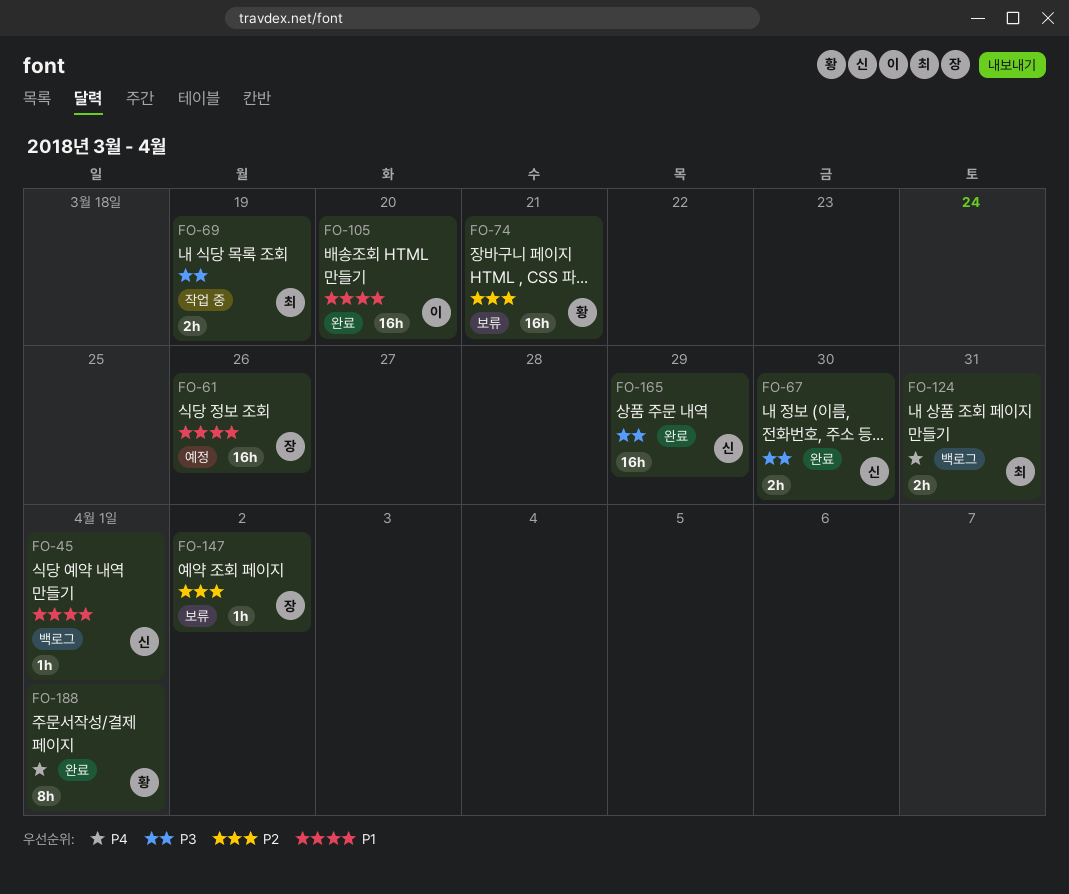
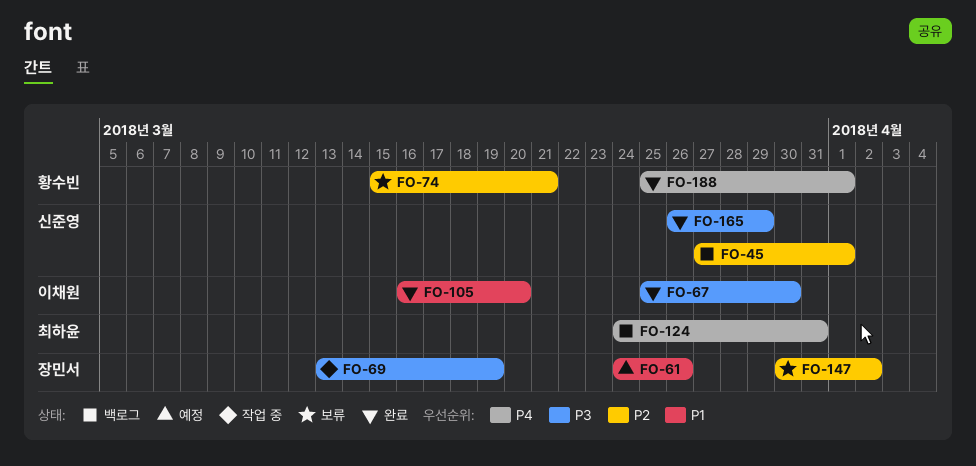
FO-45, priority: P1 -> P2
FO-67, owner: 신준영 -> 이채원
FO-69, owner: 최하윤 -> 장민서

